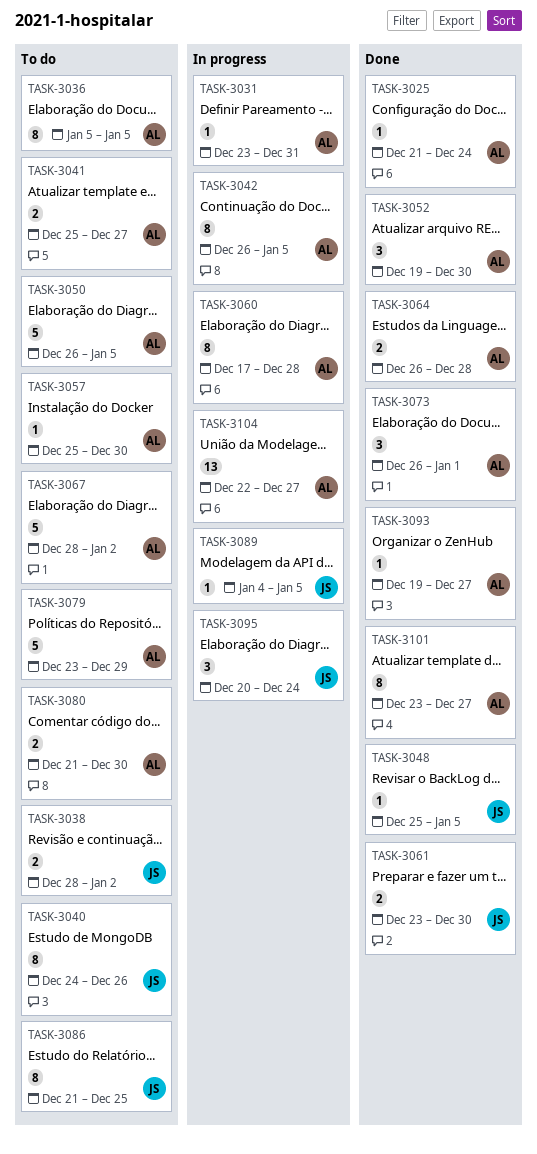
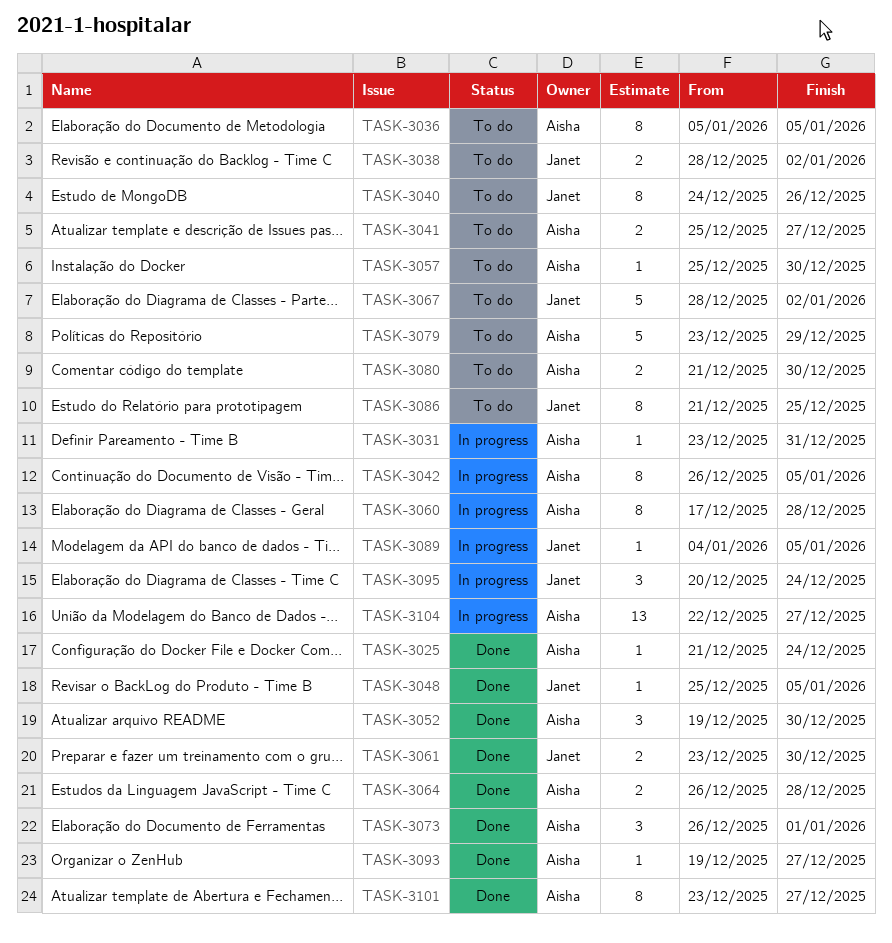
TASK-3050: present -> none
TASK-3067, owner: Aisha -> Janet

